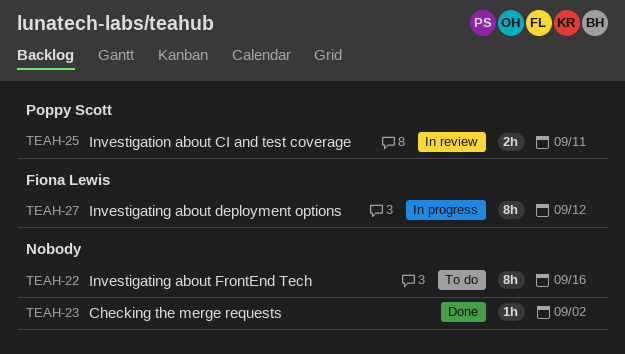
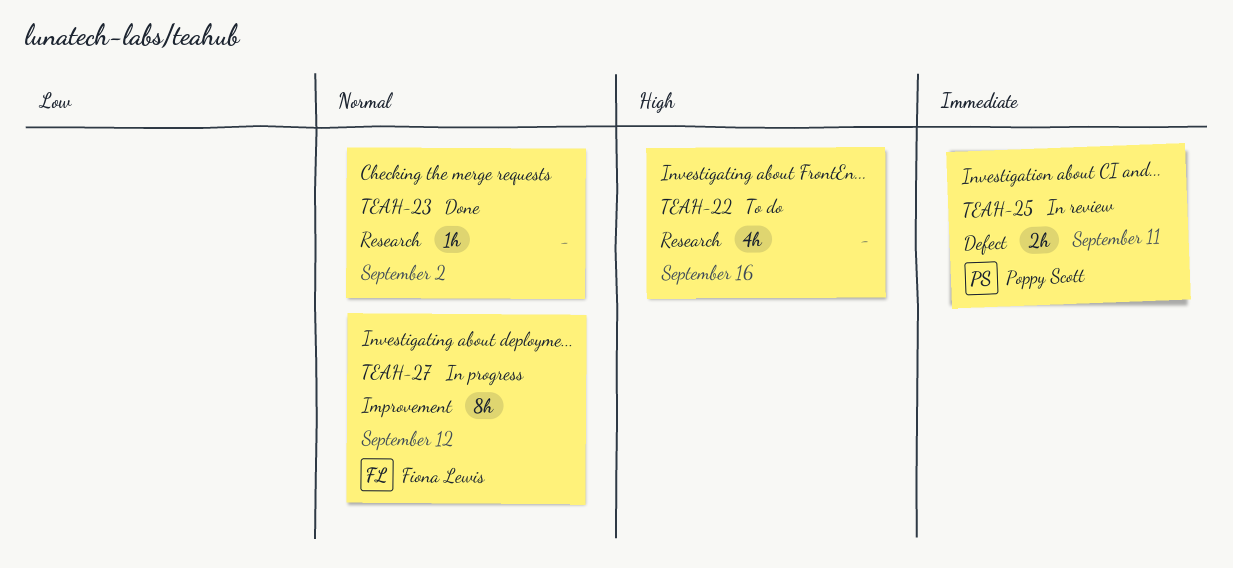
TEAH-22, estimate: 8h -> 4h

